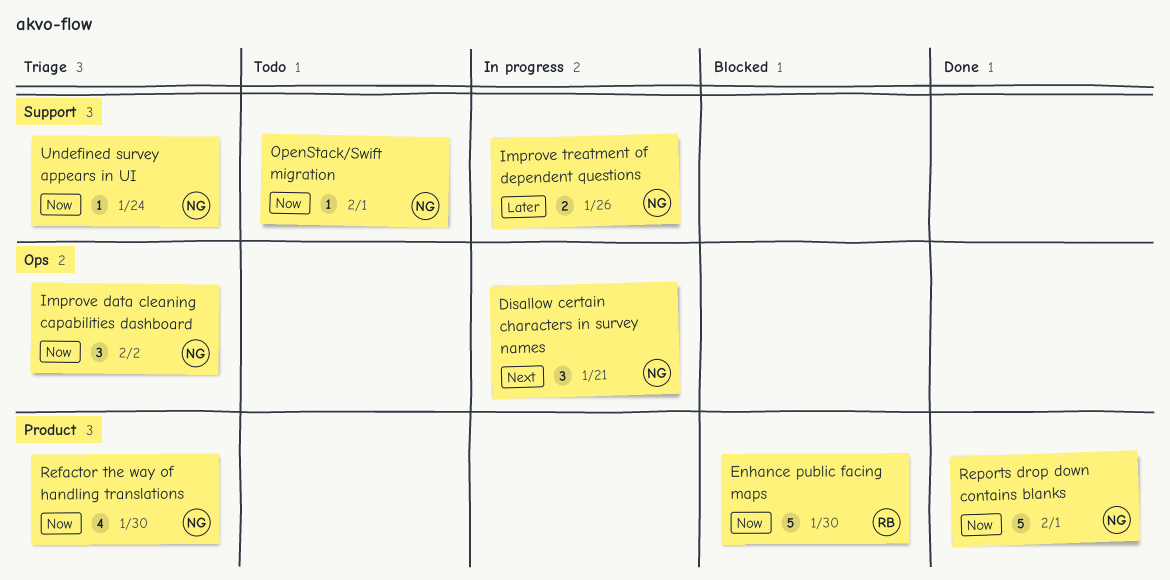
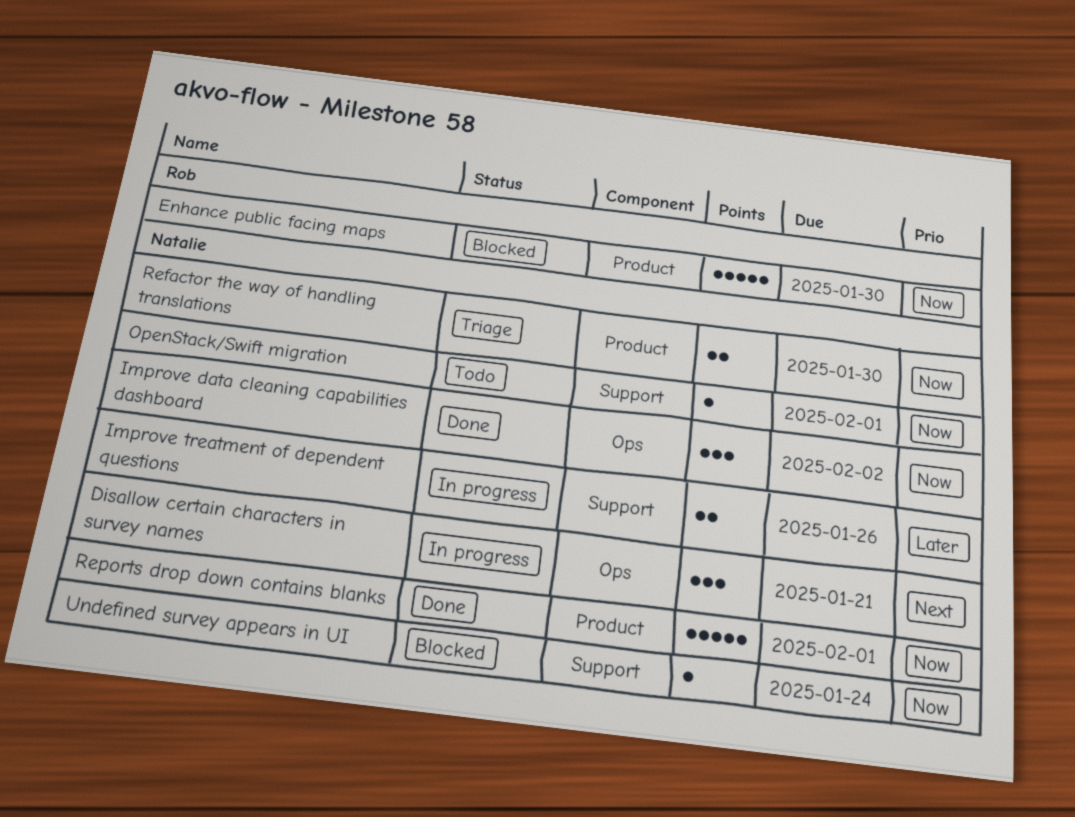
Improve data cleaning capabilities dashboard, status: Triage -> Done
Refactor the way of handling translations, estimate: 4 -> 2
Undefined survey appears in UI, status: Triage -> Blocked

